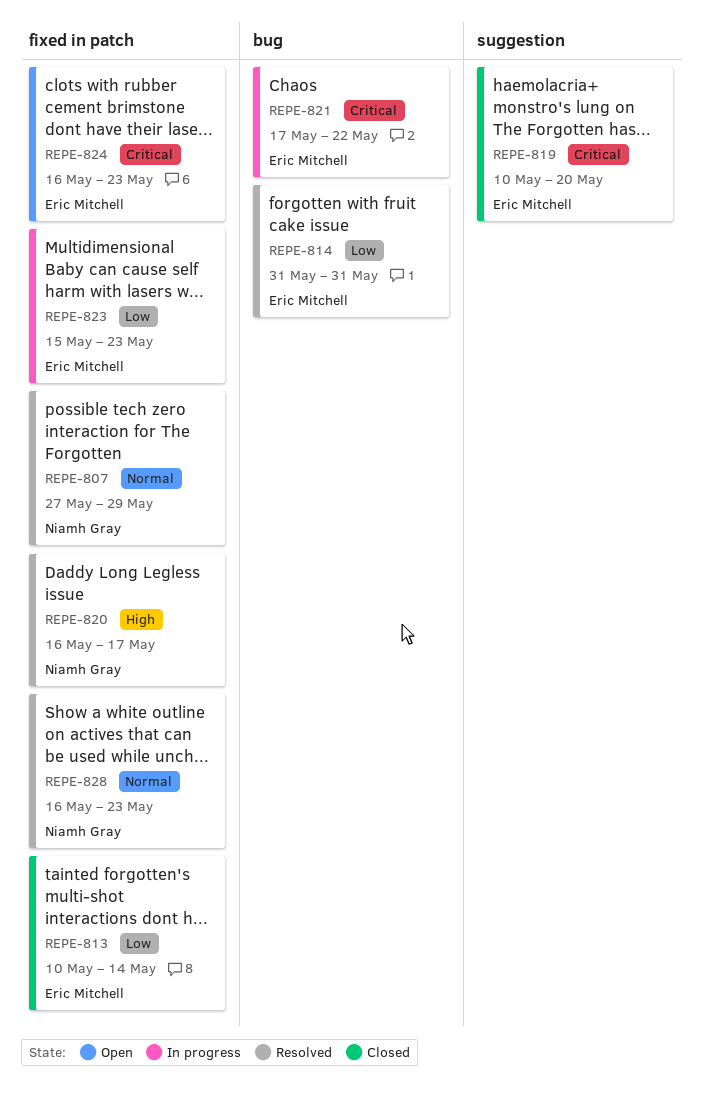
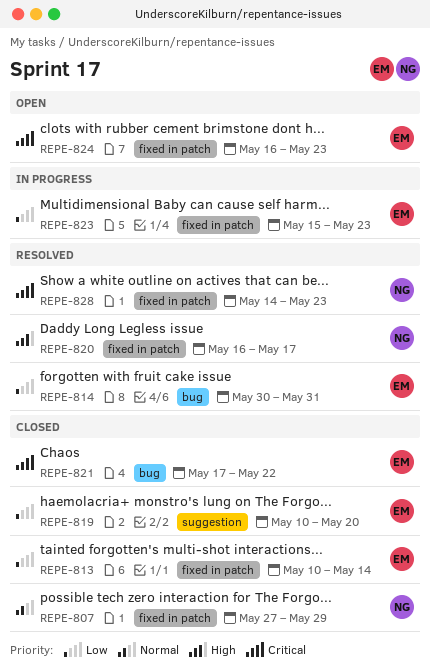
REPE-807, status: Resolved -> Closed
REPE-814, start: May 31 -> May 30
REPE-819, priority: Critical -> Low
REPE-821, status: In progress -> Closed
REPE-828, priority: Normal -> Critical
REPE-828, start: May 16 -> May 14

